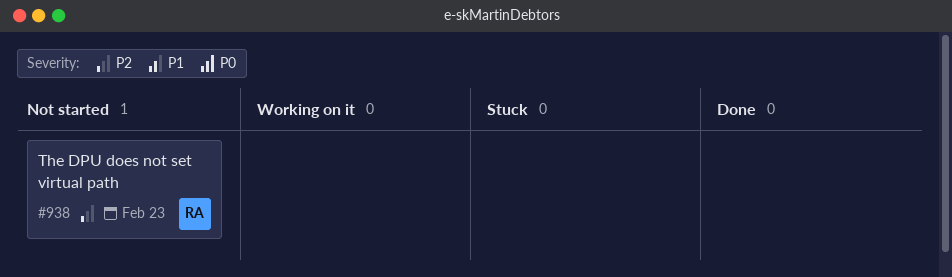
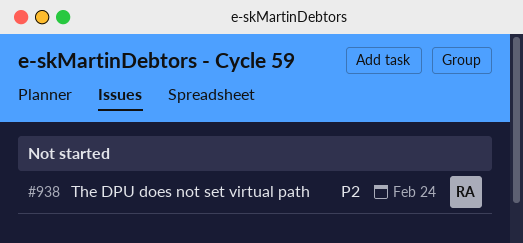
#938, due: Feb 23 -> Feb 24

